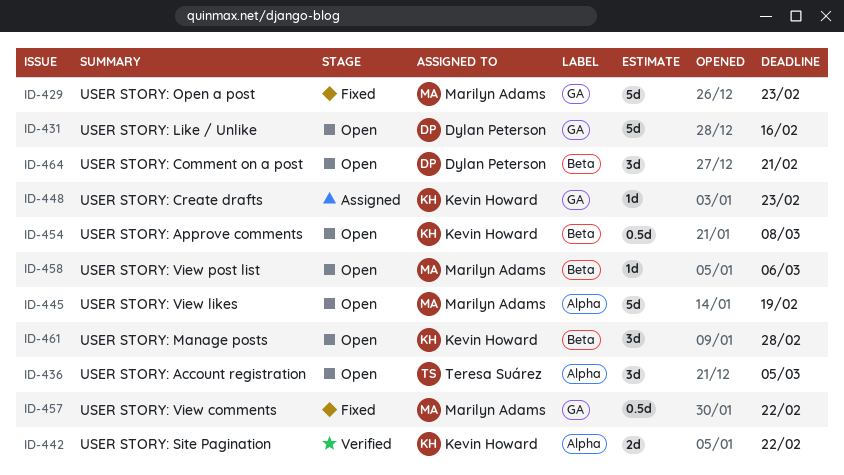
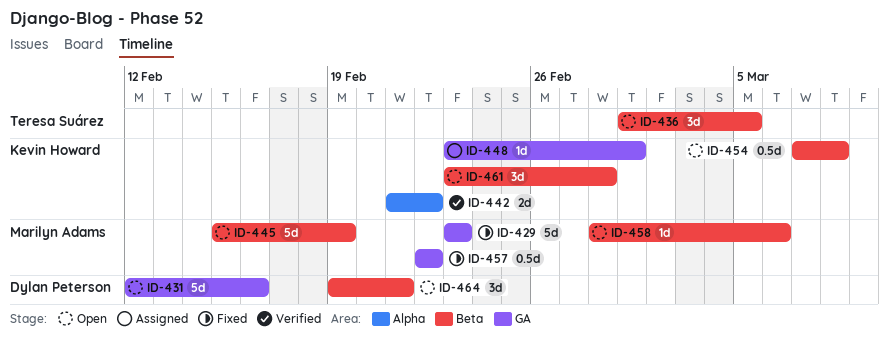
ID-436, label: Alpha -> Beta
ID-445, label: Alpha -> Beta
ID-448, due: Feb 23 -> Mar 1

